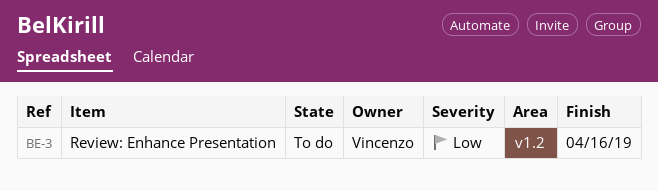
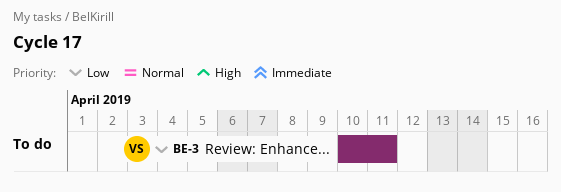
BE-3, due: Apr 16 -> Apr 11

